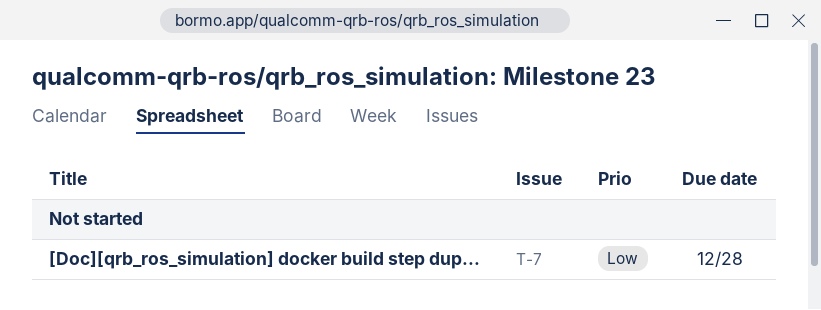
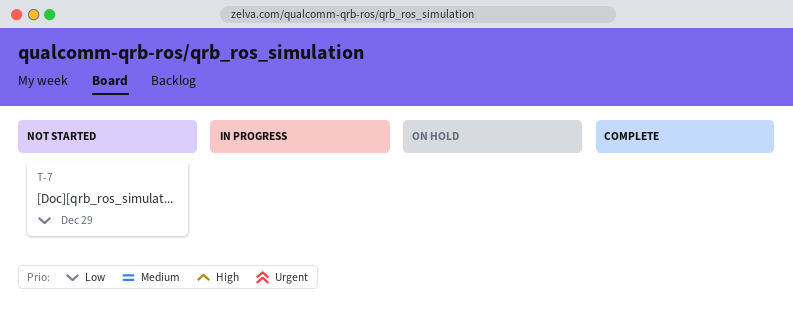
T-7, due: Dec 28 -> Dec 29

